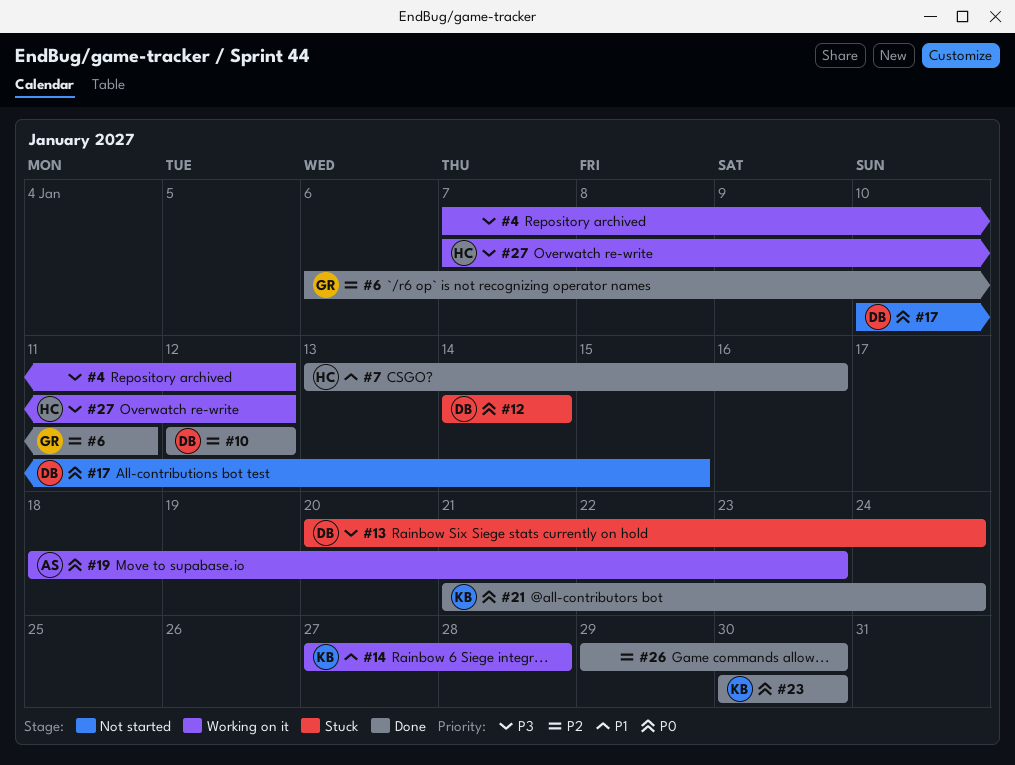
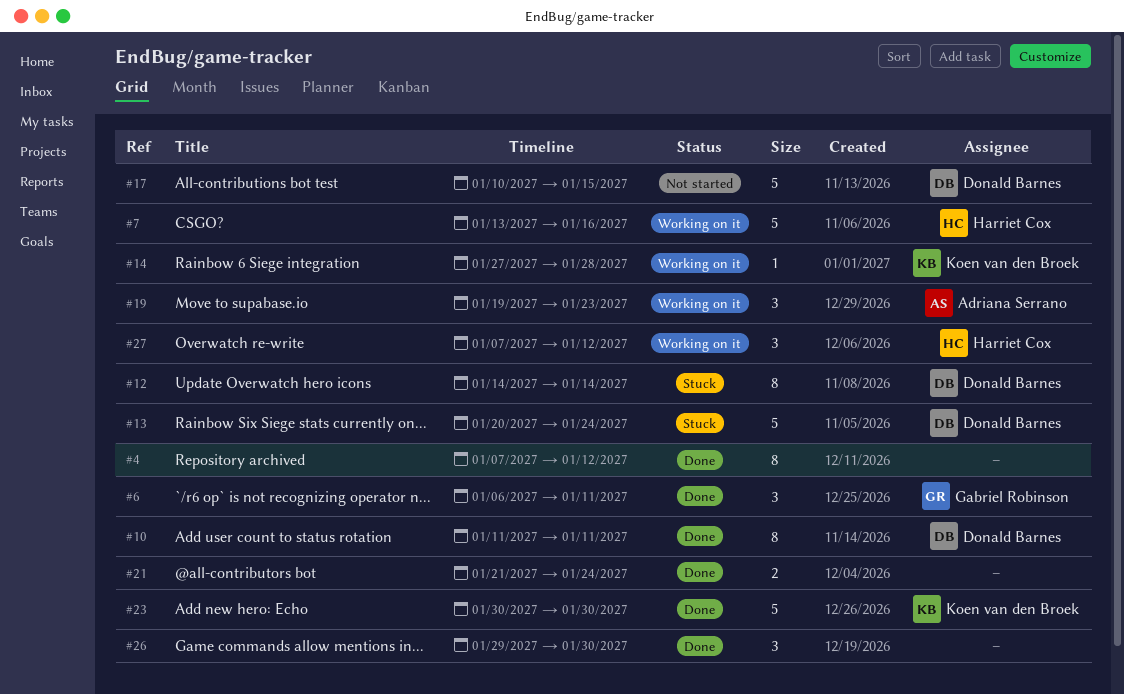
#4, status: Working on it -> Done
#7, status: Done -> Working on it
#10, start: Jan 12 -> Jan 11
#10, due: Jan 12 -> Jan 11
#19, start: Jan 18 -> Jan 19
#21, owner: Koen van den Broek -> none

